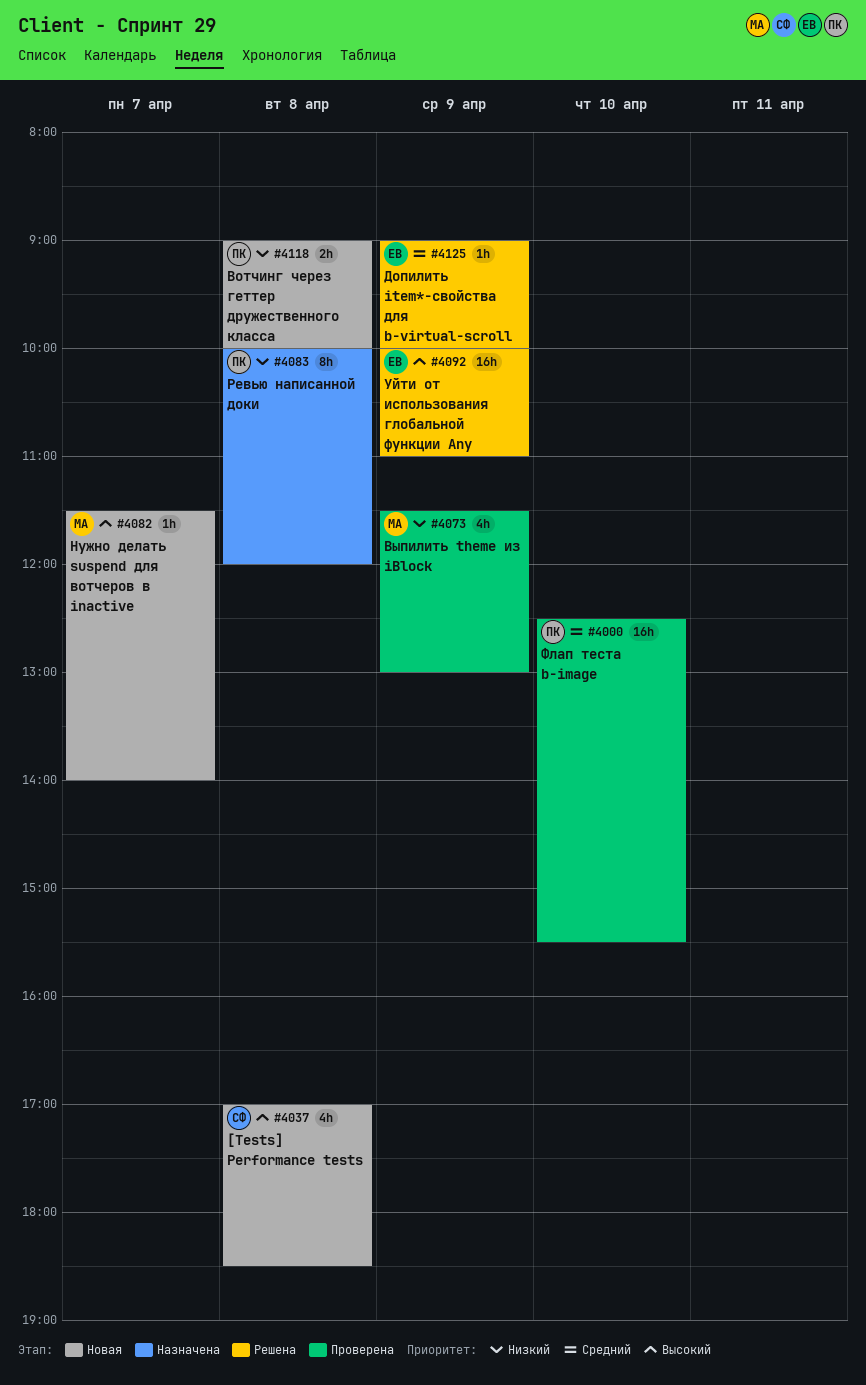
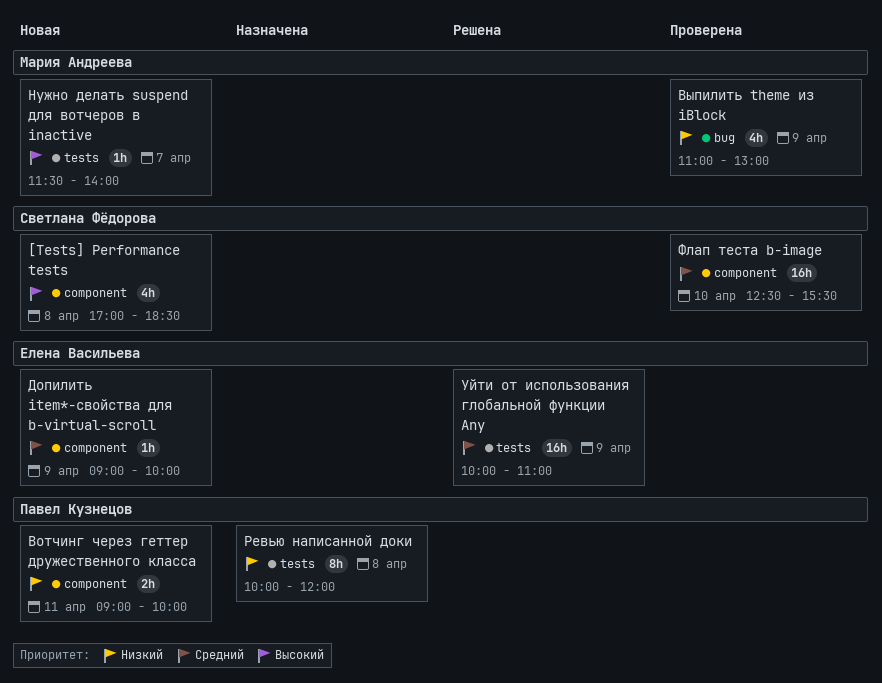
Вотчинг через геттер дружественного класса, day: Apr 8 -> Apr 11
Выпилить theme из iBlock, begins: 11:30 -> 11:00
Допилить item*-свойства для b-virtual-scroll, status: Решена -> Новая
Уйти от использования глобальной функции Any, priority: Высокий -> Средний
Флап теста b-image, owner: Павел Кузнецов -> Светлана Фёдорова

